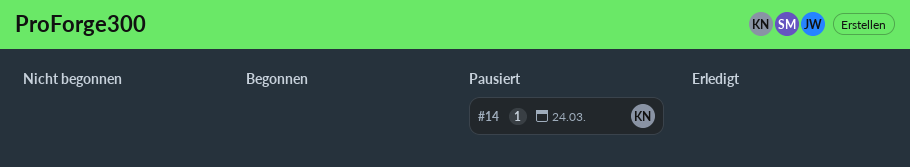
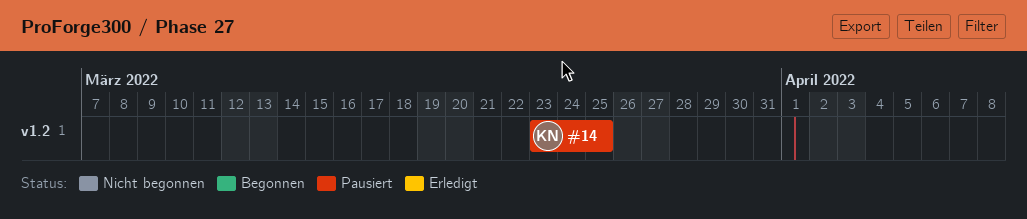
#14, due: Mar 24 -> Mar 25

